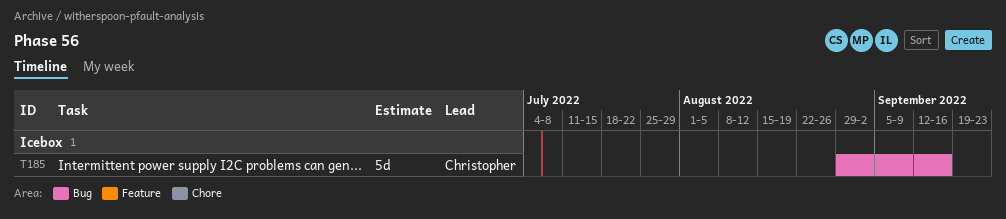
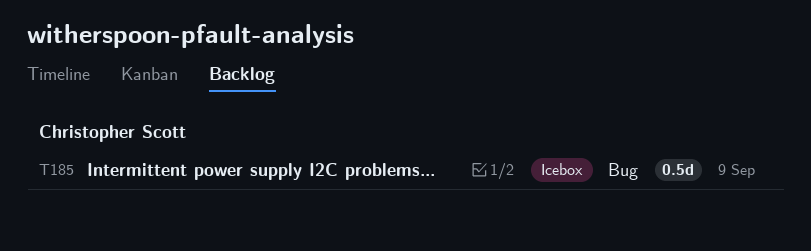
T185, estimate: 5d -> 0.5d
T185, due: Sep 16 -> Sep 9

